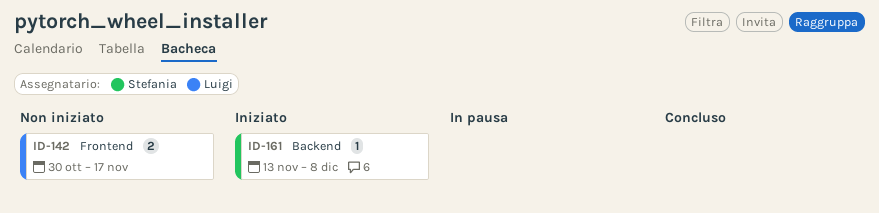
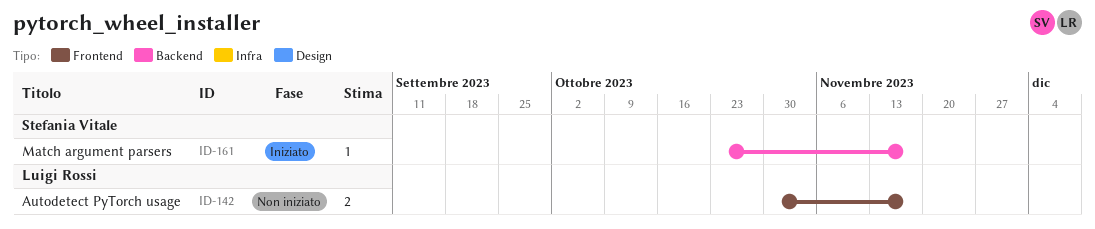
ID-161, start: Nov 13 -> Oct 23
ID-161, due: Dec 8 -> Nov 17

